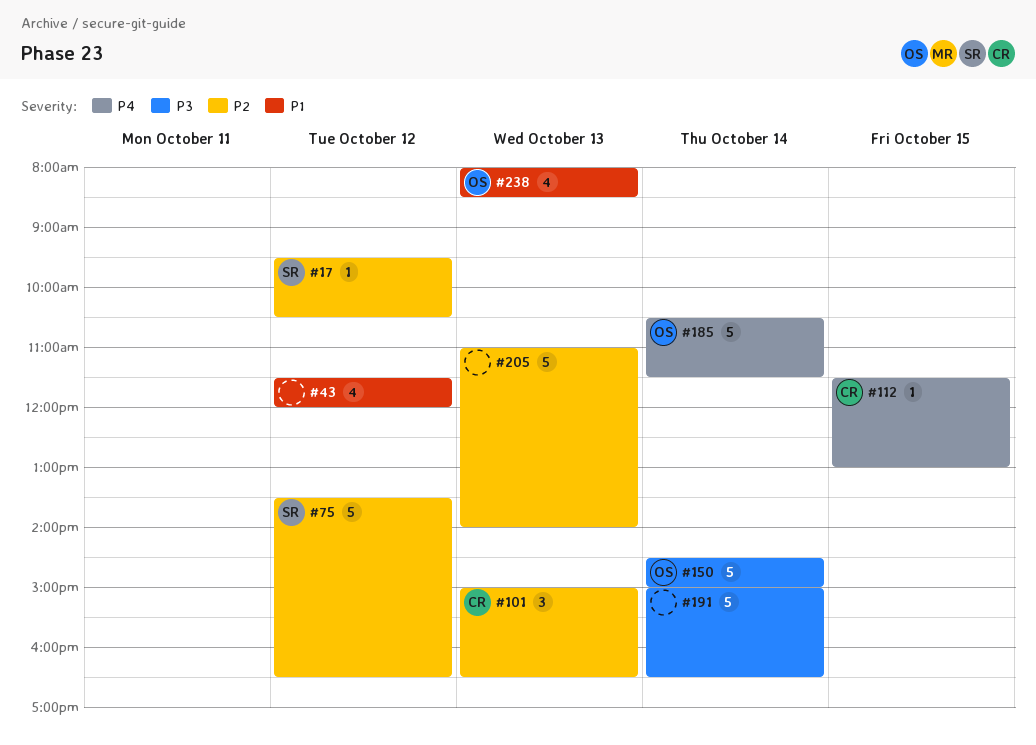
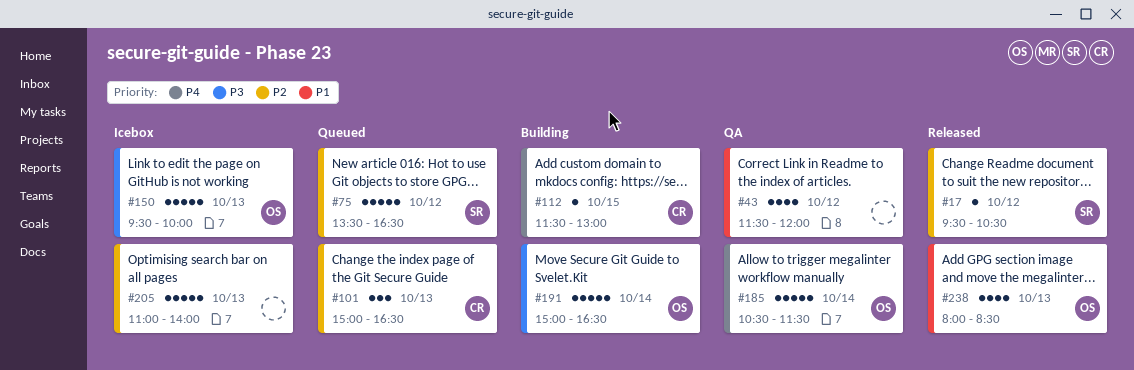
#150, day: Oct 14 -> Oct 13
#150, begins: 14:30 -> 09:30
#150, ends: 15:00 -> 10:00
#191, owner: none -> OS

